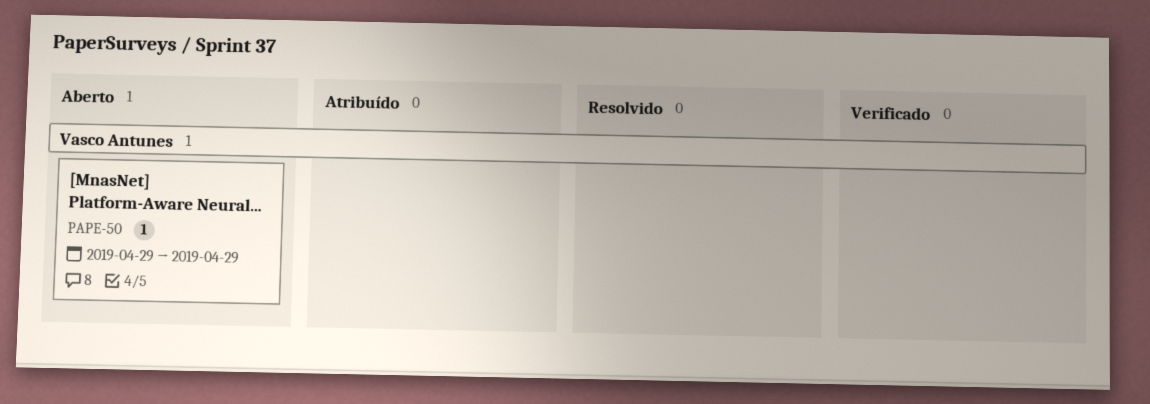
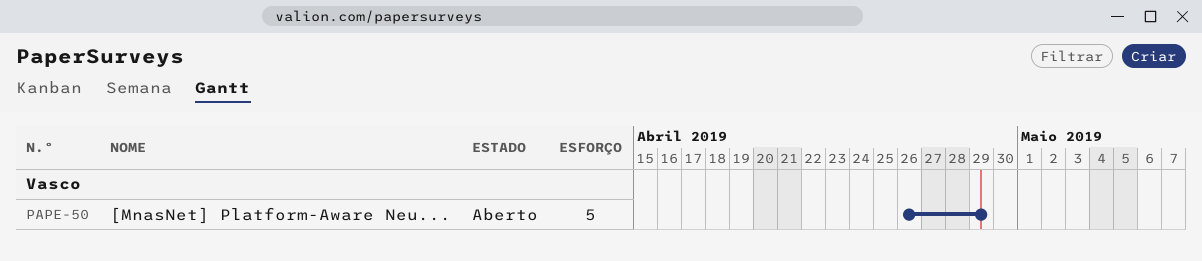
PAPE-50, estimate: 1 -> 5
PAPE-50, start: Apr 29 -> Apr 26

